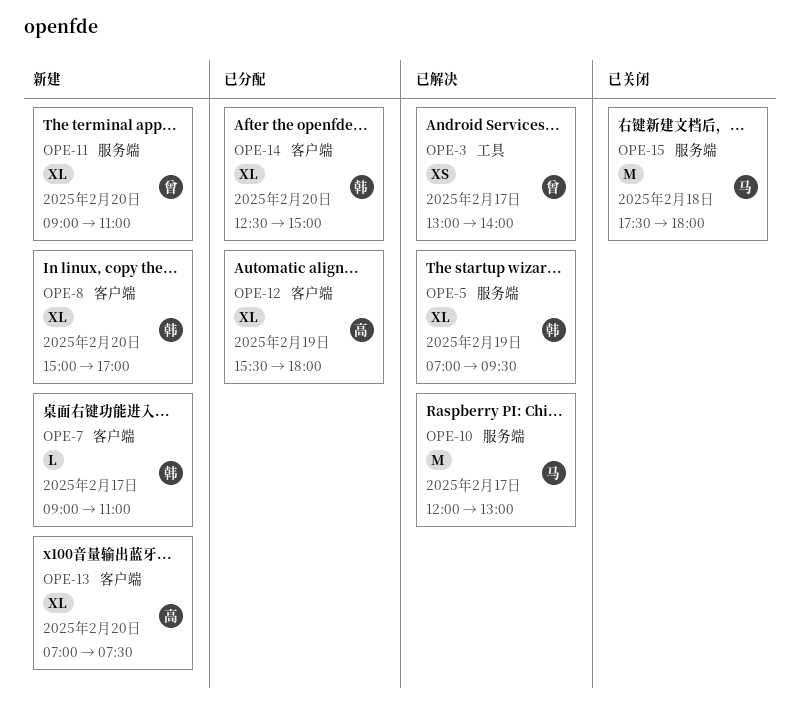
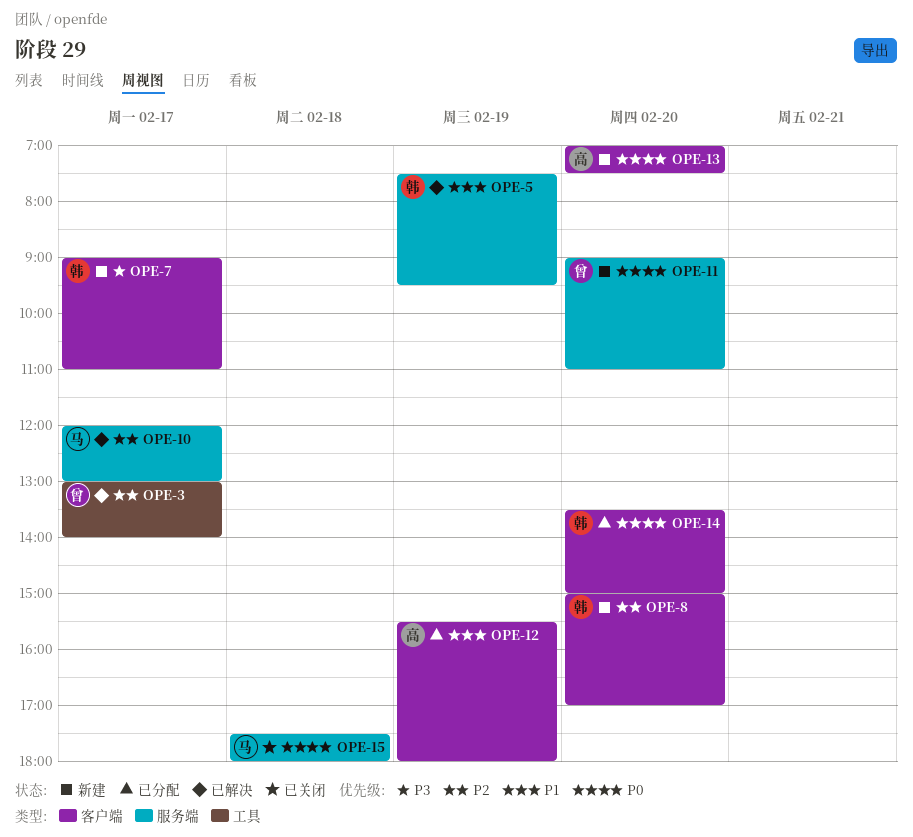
OPE-5, begins: 07:00 -> 07:30
OPE-14, begins: 12:30 -> 13:30

